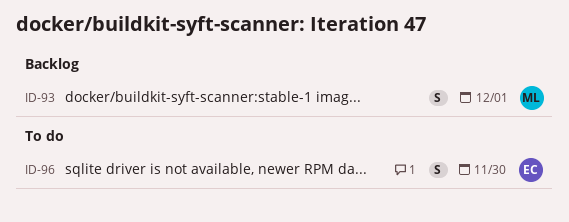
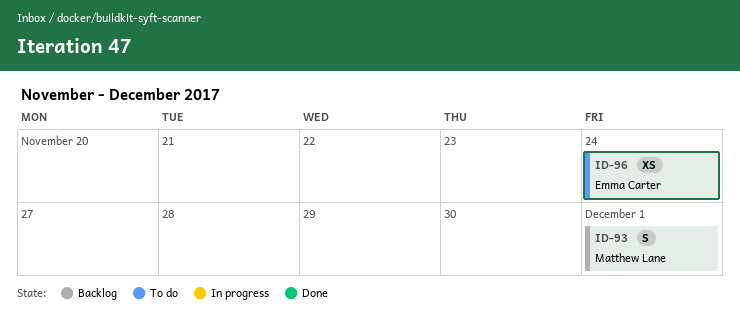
ID-96, estimate: S -> XS
ID-96, due: Nov 30 -> Nov 24

